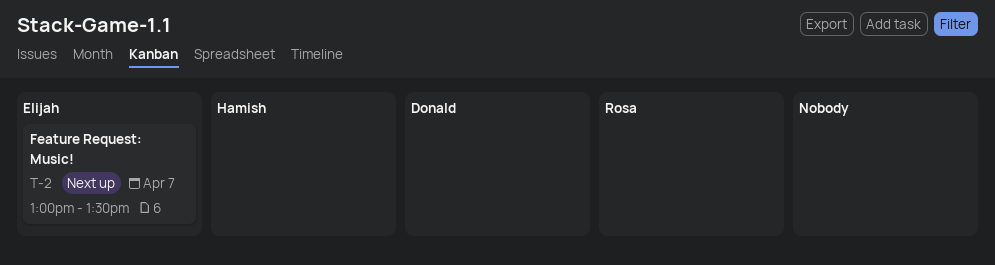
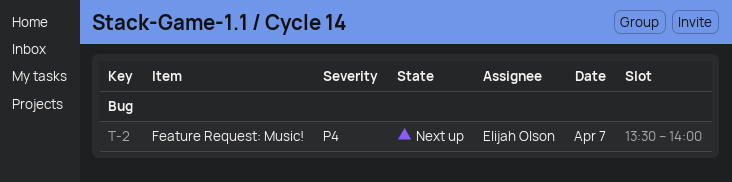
T-2, begins: 13:00 -> 13:30
T-2, ends: 13:30 -> 14:00

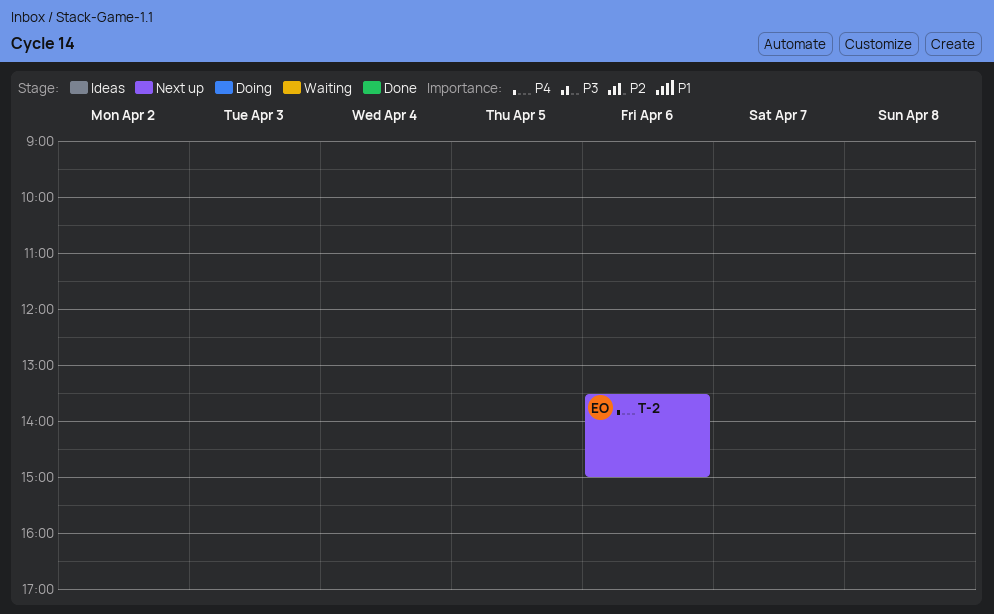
T-2, day: Apr 7 -> Apr 6
T-2, ends: 14:00 -> 15:00

